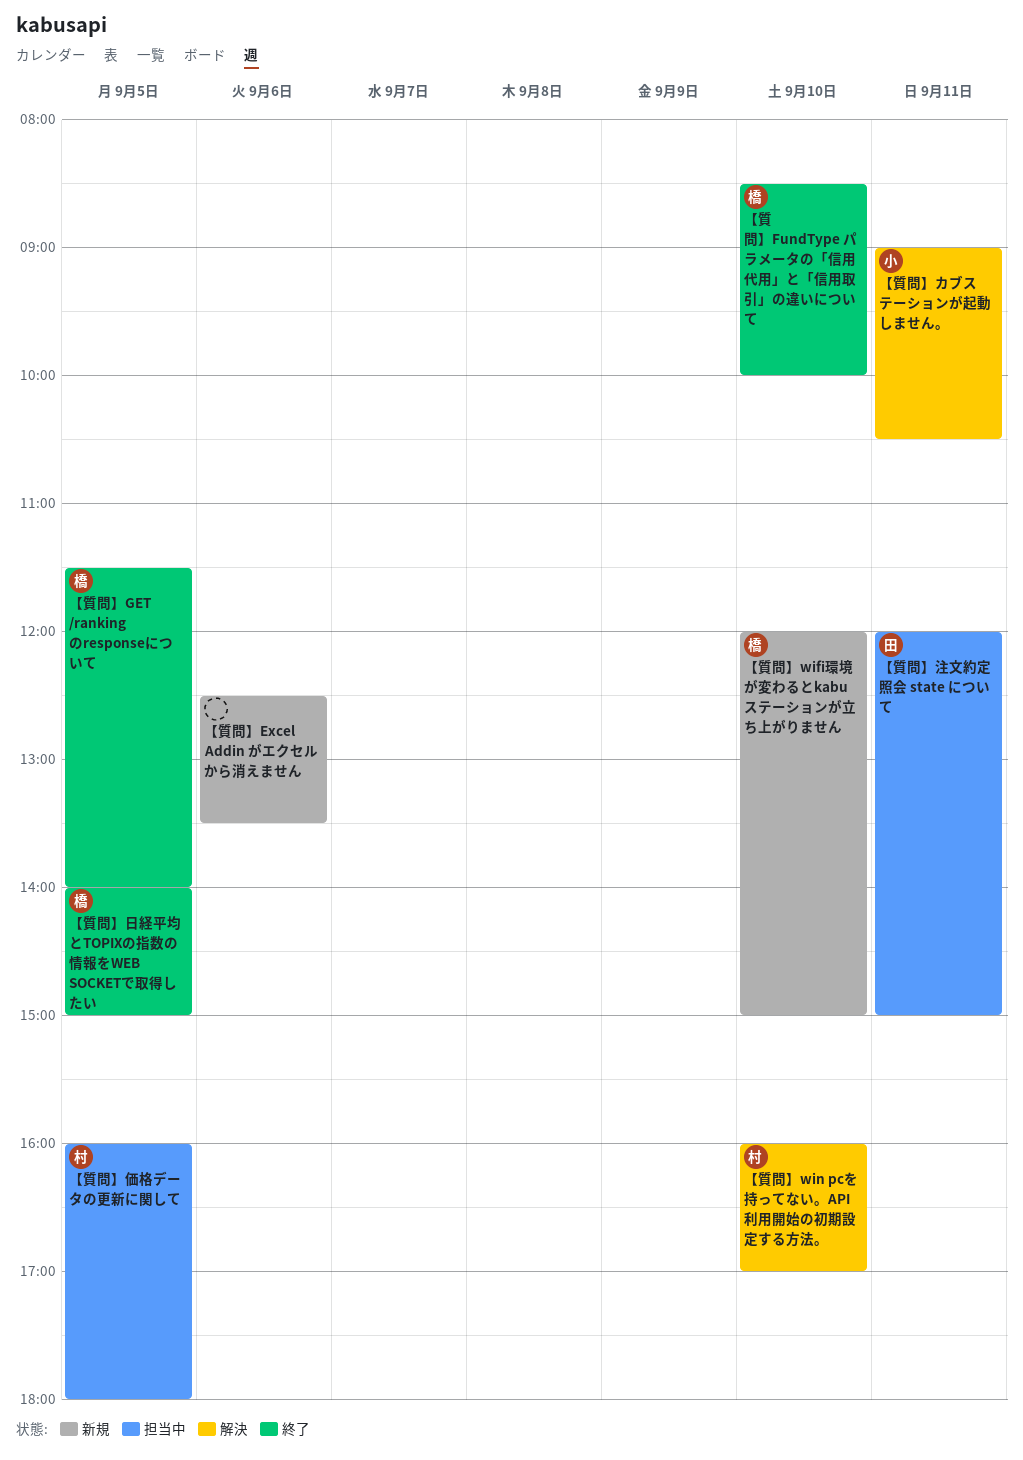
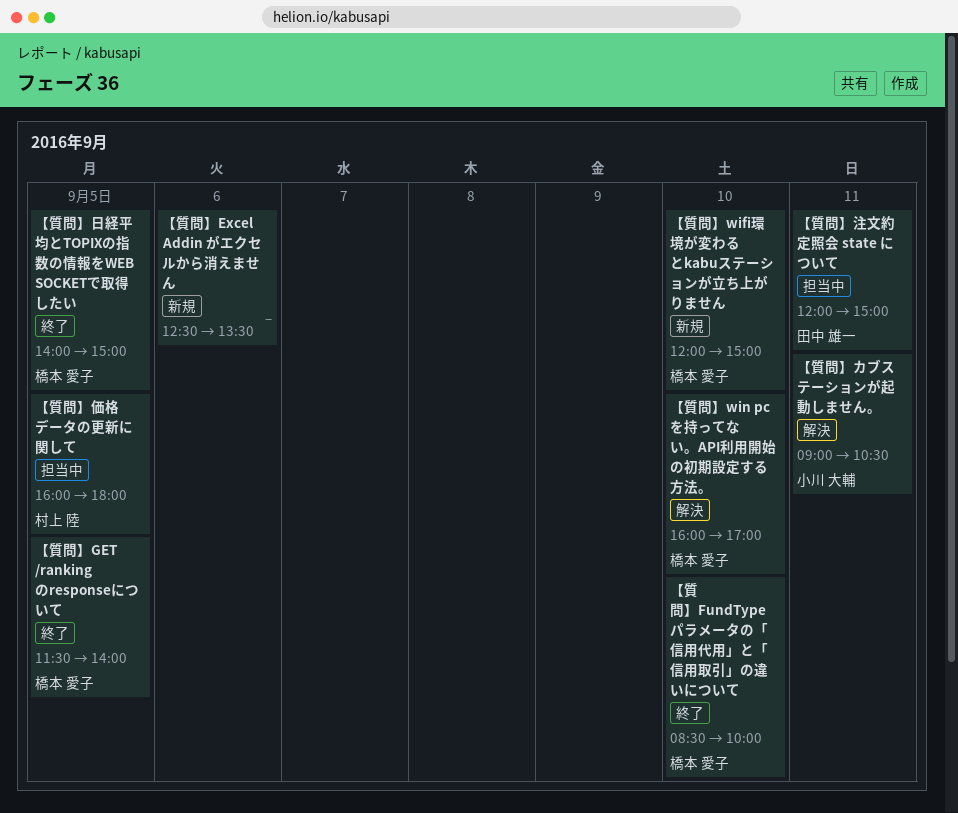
【質問】win pcを持ってない。API利用開始の初期設定する方法。, owner: 村上 陸 -> 橋本 愛子

